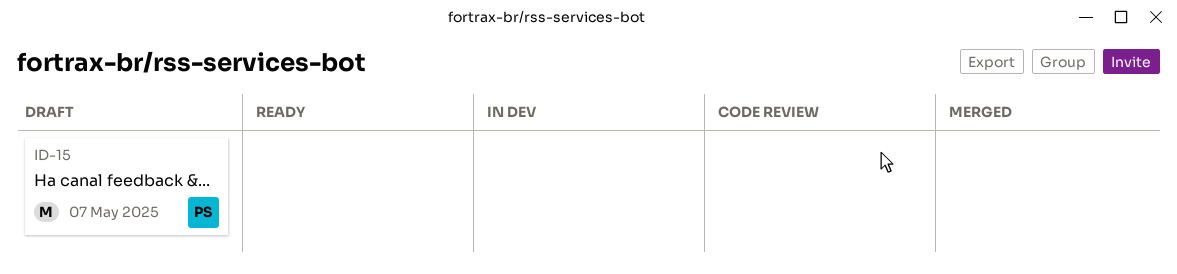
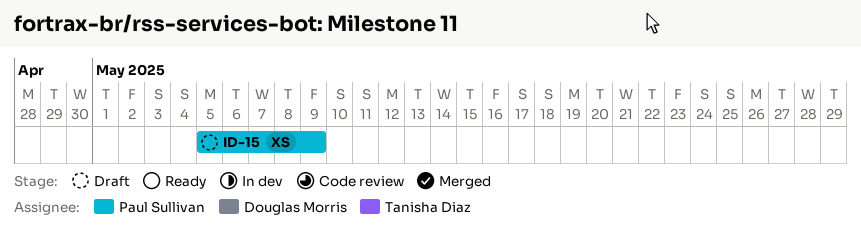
ID-15, estimate: M -> XS
ID-15, due: May 7 -> May 9

